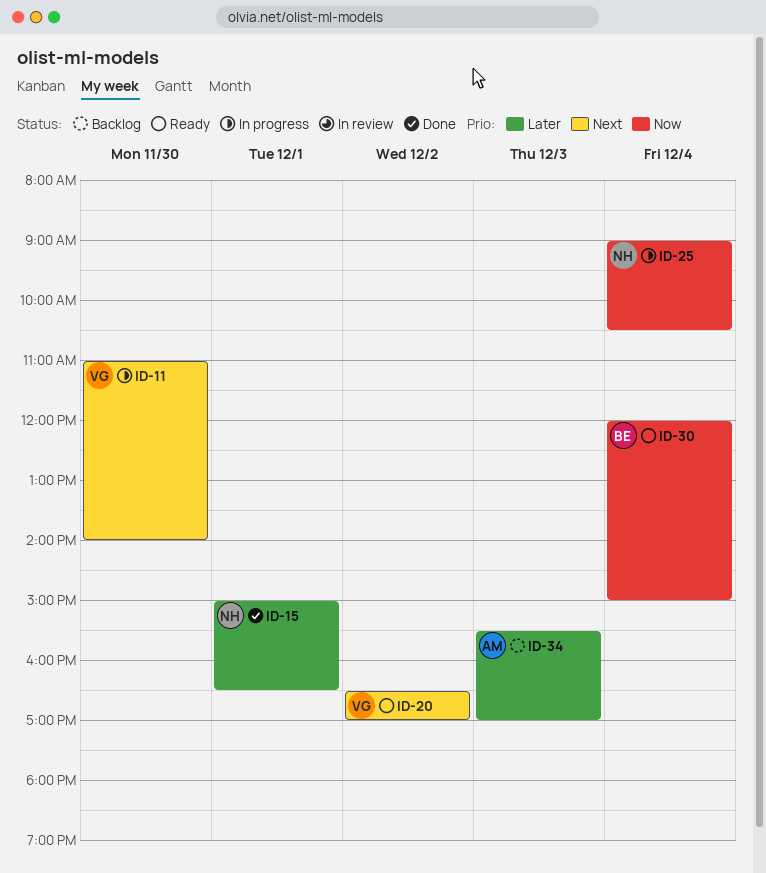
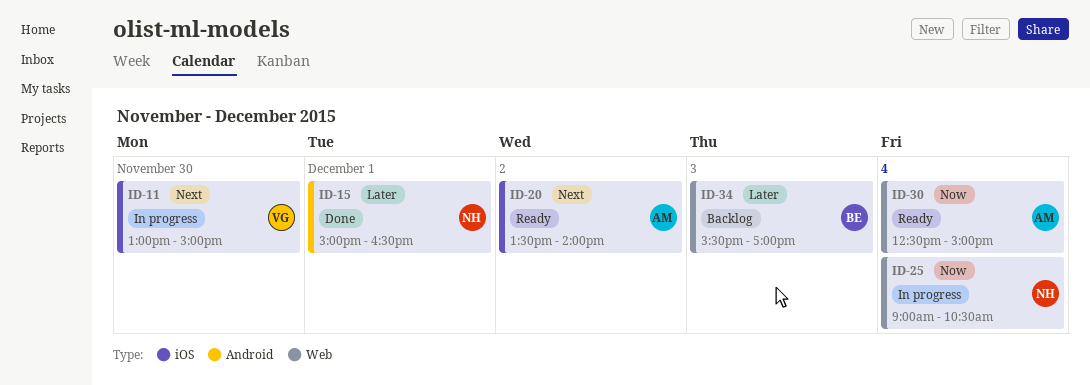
ID-11, begins: 11:00 -> 13:00
ID-11, ends: 14:00 -> 15:00
ID-20, owner: VG -> AM
ID-20, begins: 16:30 -> 13:30
ID-20, ends: 17:00 -> 14:00
ID-30, owner: BE -> AM
ID-30, begins: 12:00 -> 12:30
ID-34, owner: AM -> BE

